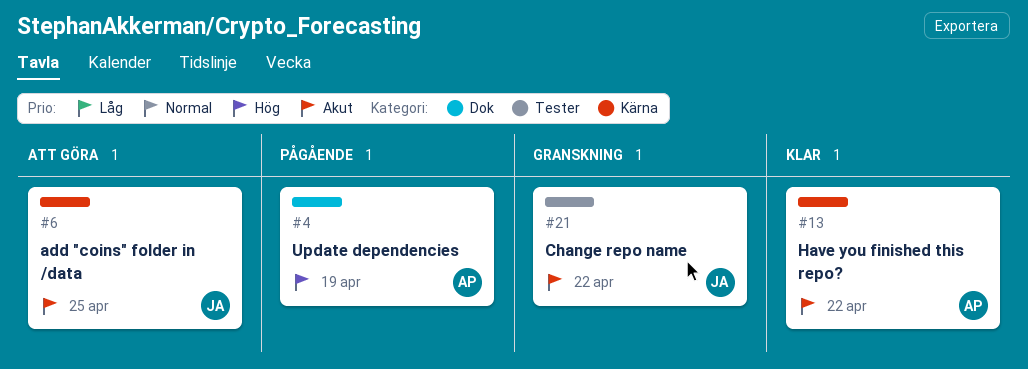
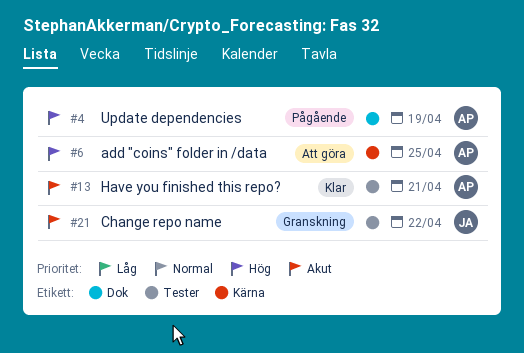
#6, owner: JA -> AP
#6, priority: Akut -> Hög
#13, label: Kärna -> Tester
#13, due: Apr 22 -> Apr 21

